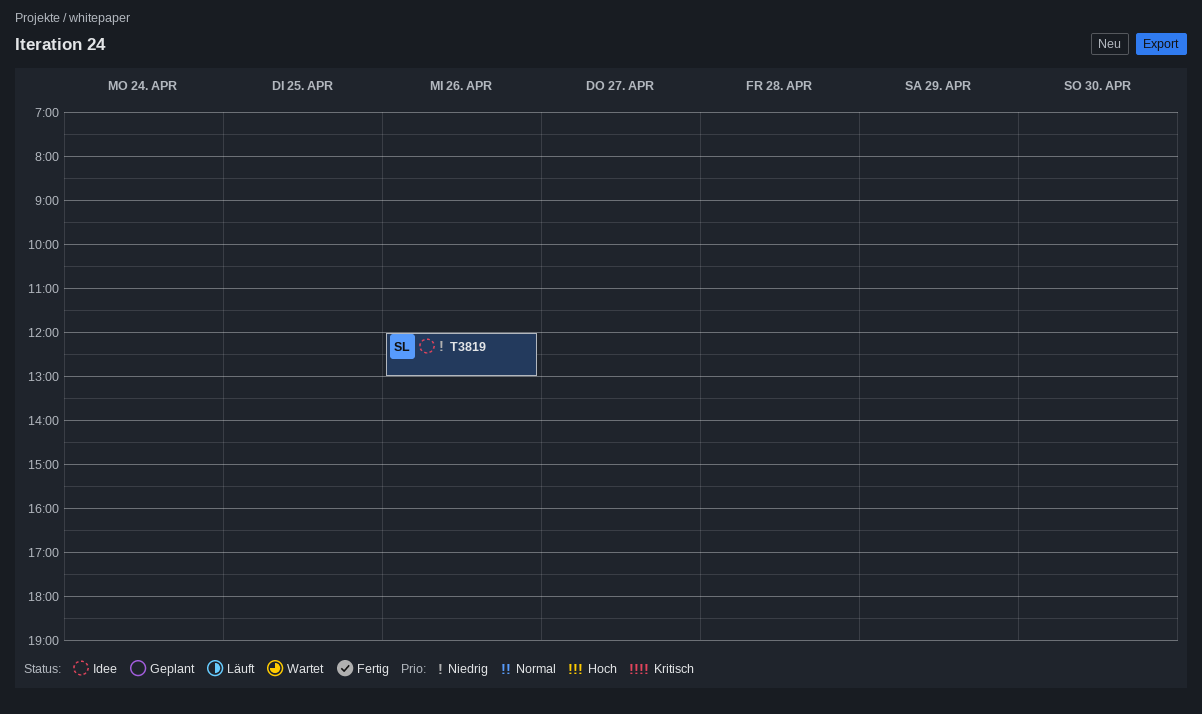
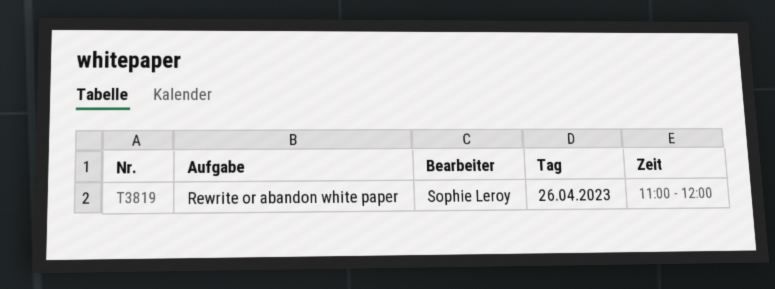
T3819, begins: 12:00 -> 11:00
T3819, ends: 13:00 -> 12:00

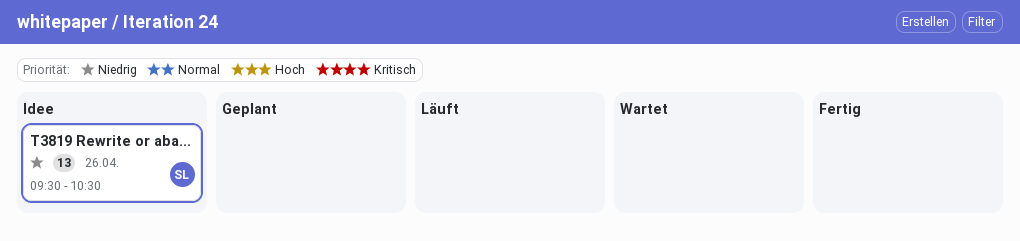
T3819, begins: 11:00 -> 09:30
T3819, ends: 12:00 -> 10:30

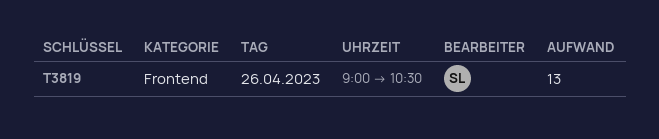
T3819, begins: 09:30 -> 09:00

